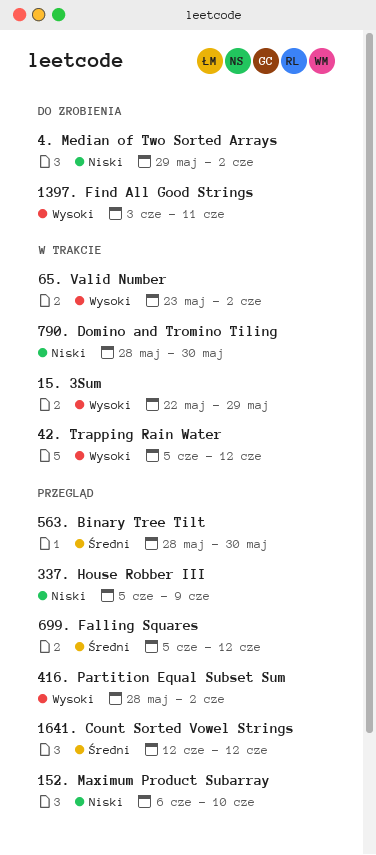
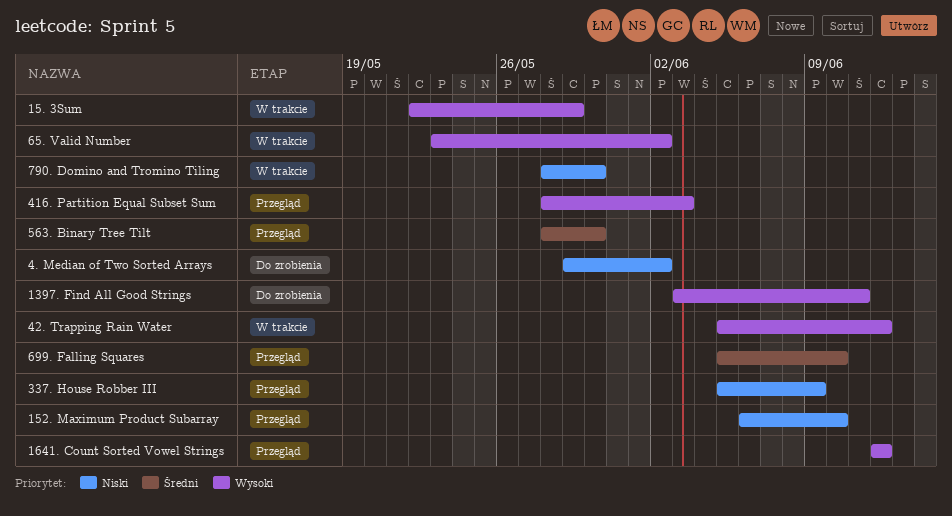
1641. Count Sorted Vowel Strings, priority: Średni -> Wysoki
416. Partition Equal Subset Sum, due: Jun 2 -> Jun 3
699. Falling Squares, due: Jun 12 -> Jun 10

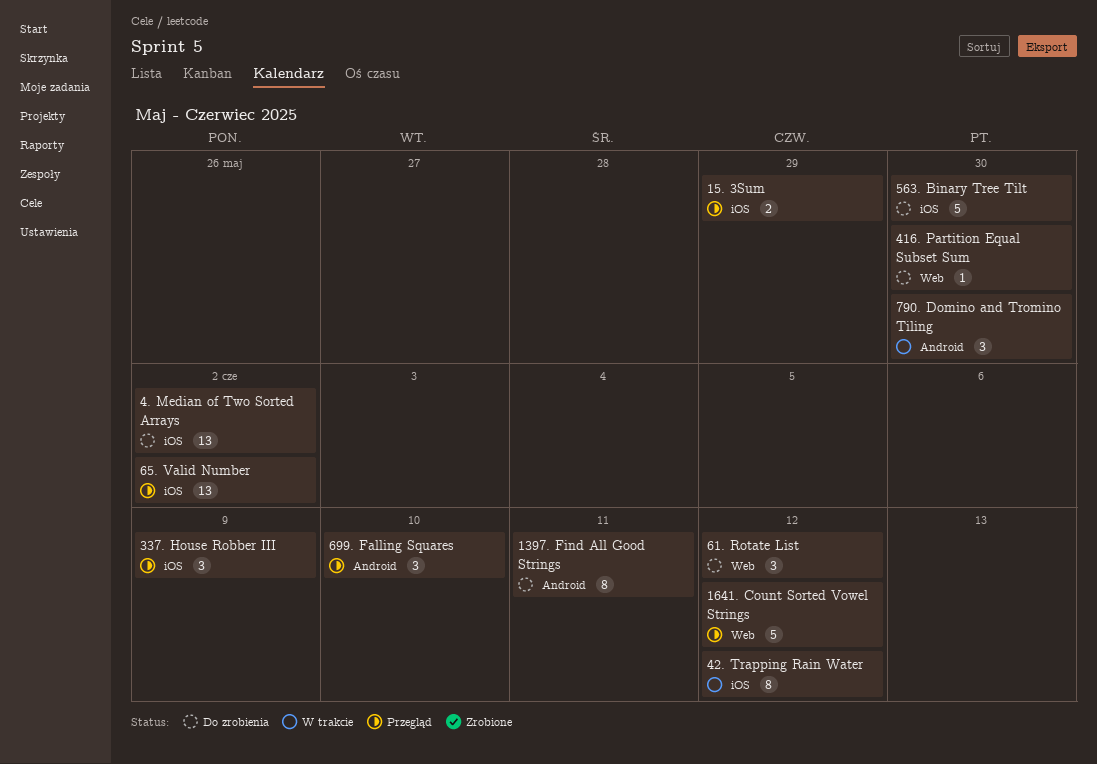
15. 3Sum, status: W trakcie -> Przegląd
152. Maximum Product Subarray: present -> none
416. Partition Equal Subset Sum, status: Przegląd -> Do zrobienia
416. Partition Equal Subset Sum, due: Jun 3 -> May 30
563. Binary Tree Tilt, status: Przegląd -> Do zrobienia
61. Rotate List: none -> present
65. Valid Number, status: W trakcie -> Przegląd

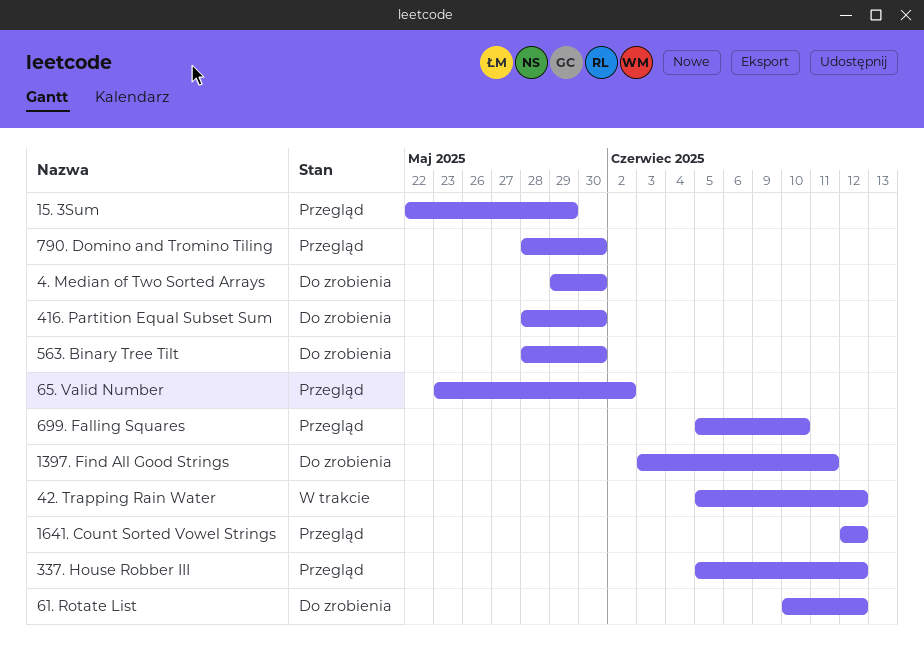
337. House Robber III, due: Jun 9 -> Jun 12
4. Median of Two Sorted Arrays, due: Jun 2 -> May 30
790. Domino and Tromino Tiling, status: W trakcie -> Przegląd

